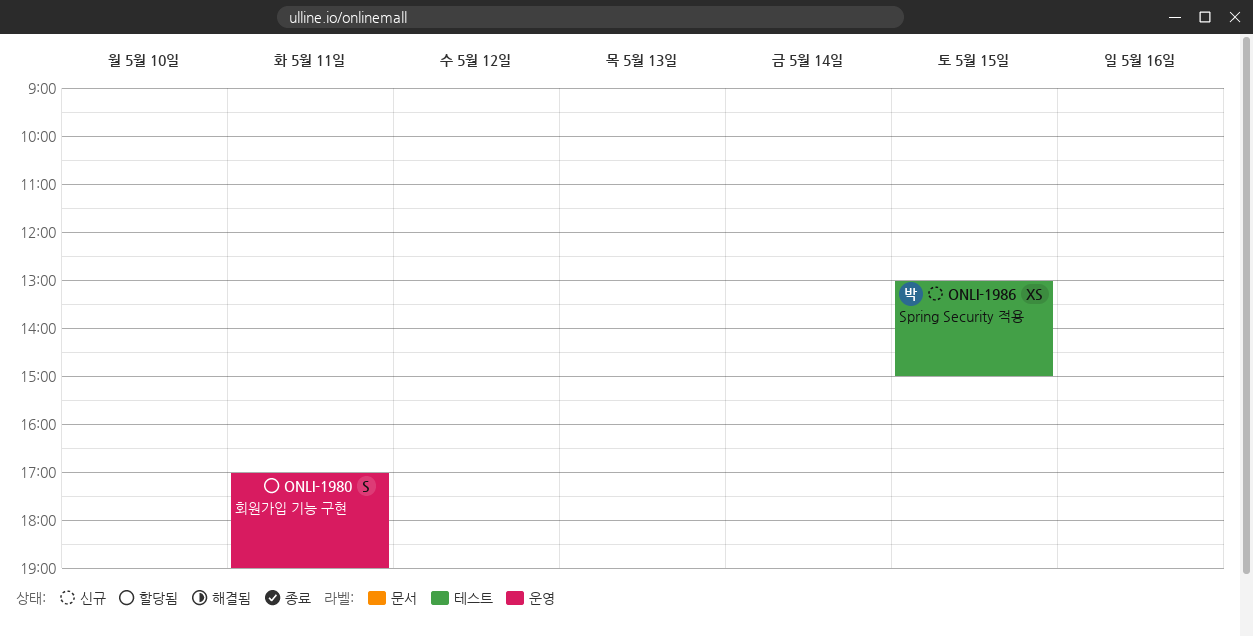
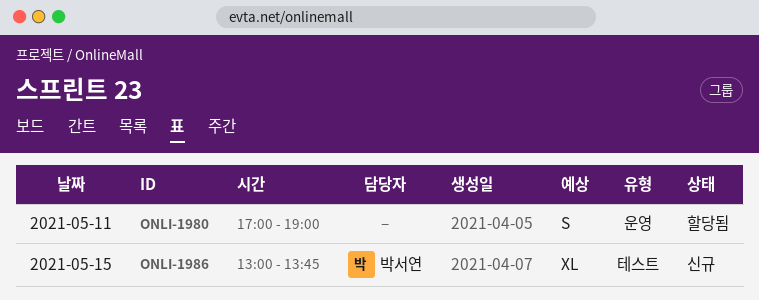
ONLI-1986, estimate: XS -> XL
ONLI-1986, ends: 15:00 -> 13:45

